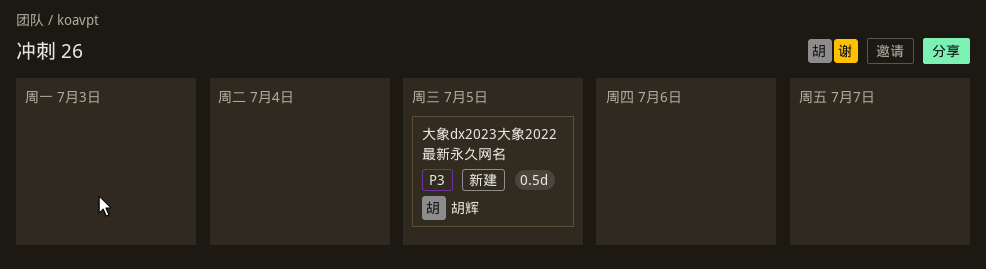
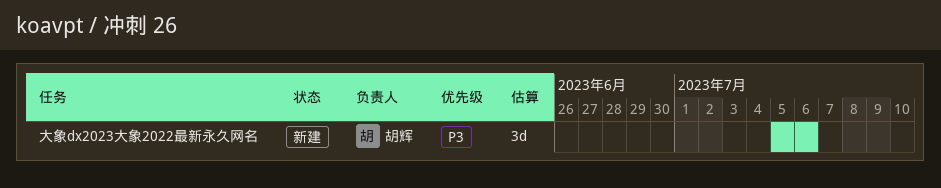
大象dx2023大象2022最新永久网名, estimate: 0.5d -> 3d
大象dx2023大象2022最新永久网名, due: Jul 5 -> Jul 6

